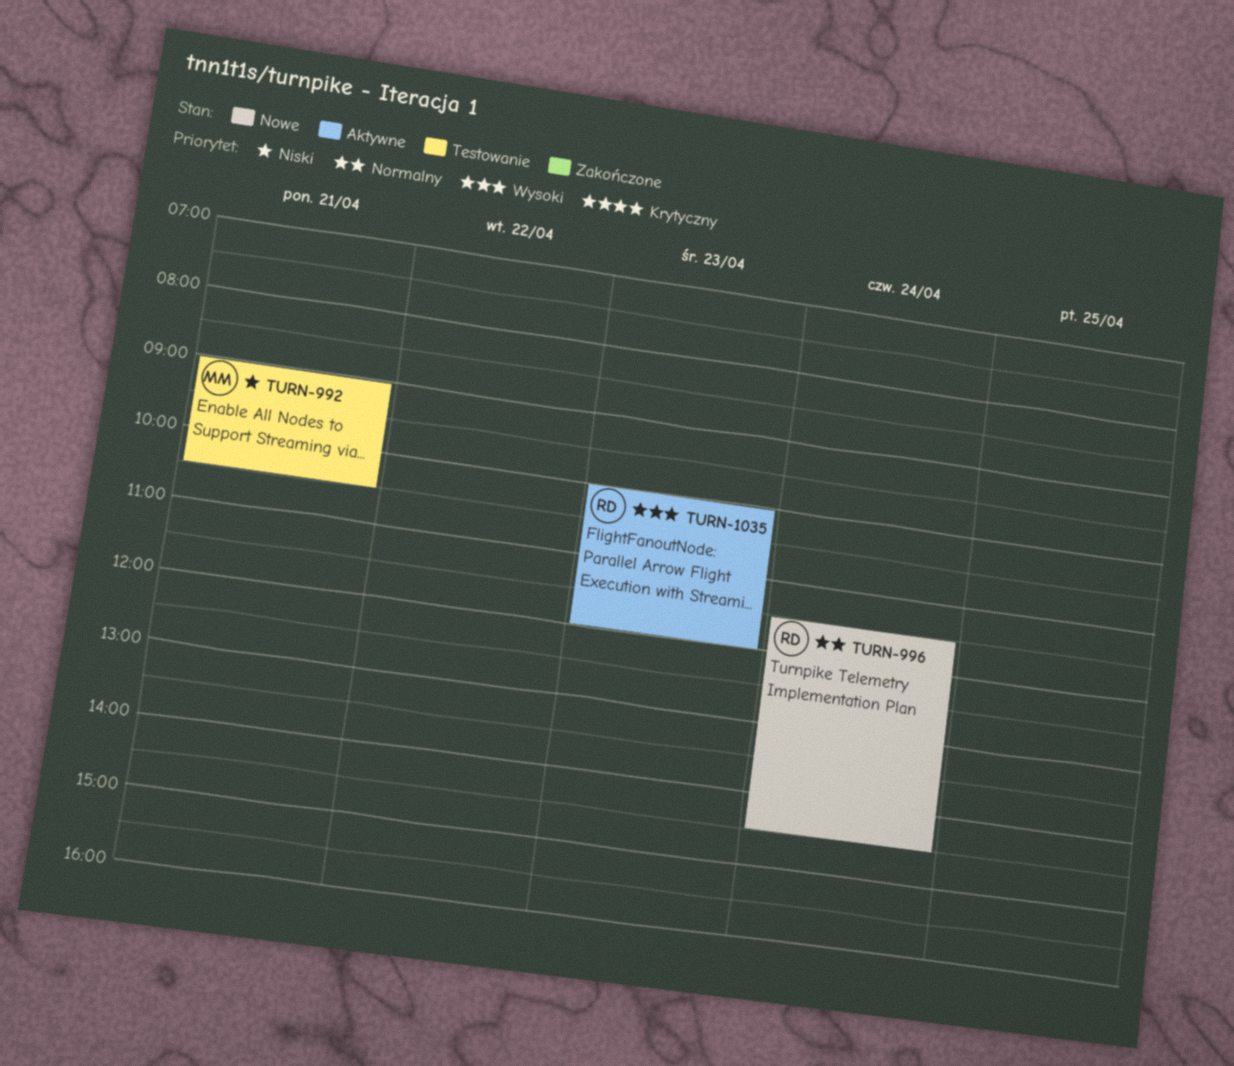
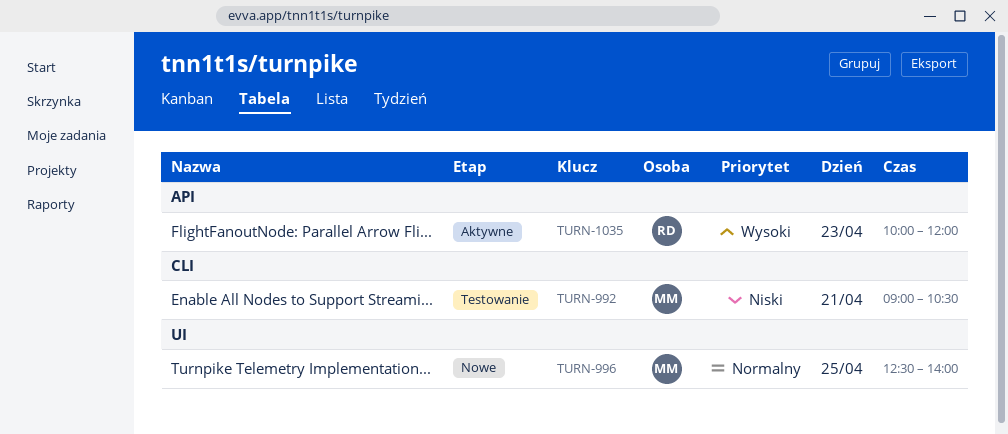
TURN-996, owner: RD -> MM
TURN-996, day: Apr 24 -> Apr 25
TURN-996, begins: 11:30 -> 12:30
TURN-996, ends: 14:30 -> 14:00

